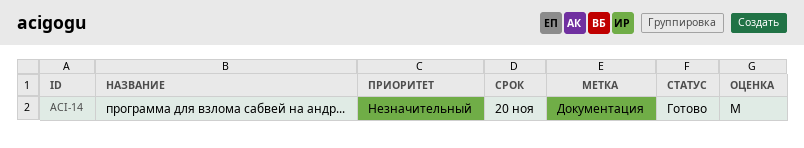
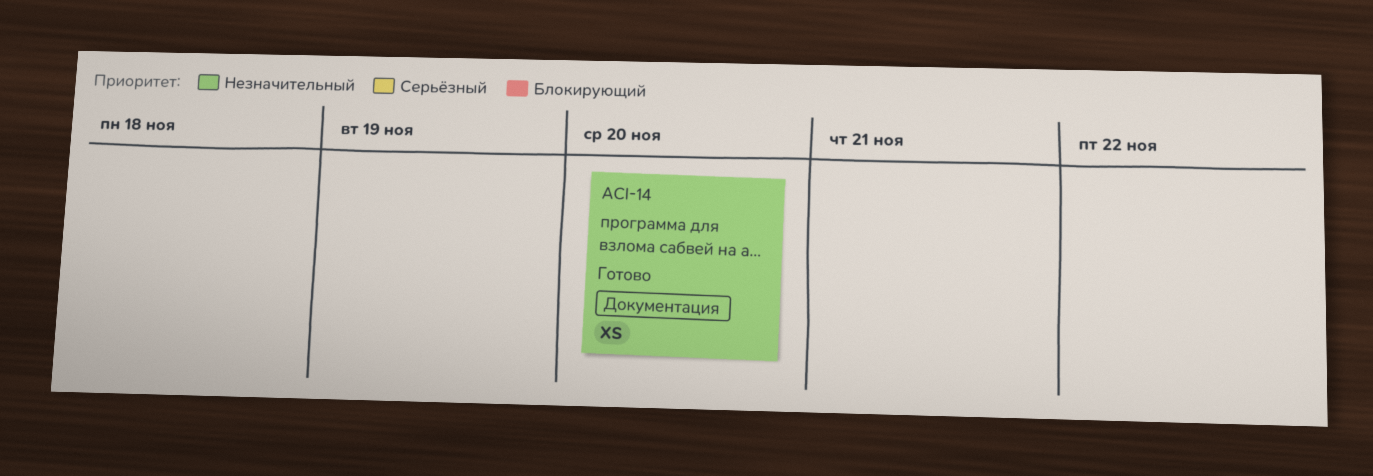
ACI-14, estimate: M -> XS

